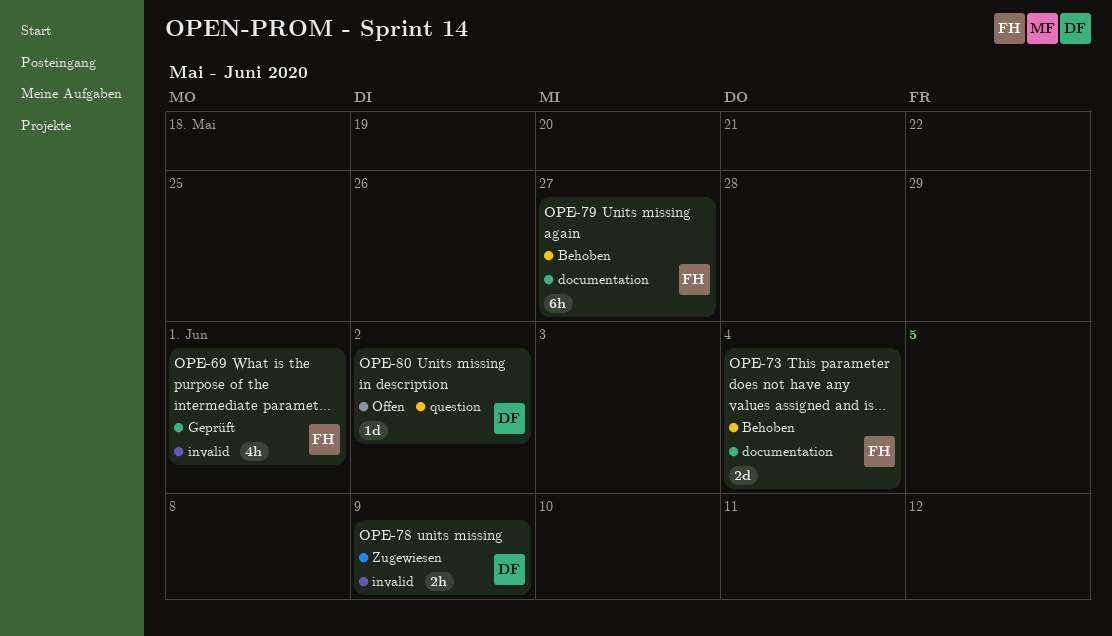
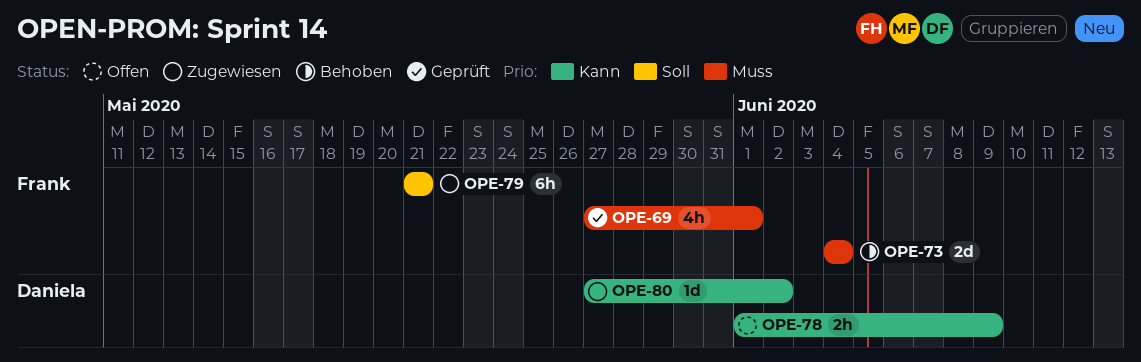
OPE-78, status: Zugewiesen -> Offen
OPE-79, status: Behoben -> Zugewiesen
OPE-79, due: May 27 -> May 21
OPE-80, status: Offen -> Zugewiesen

